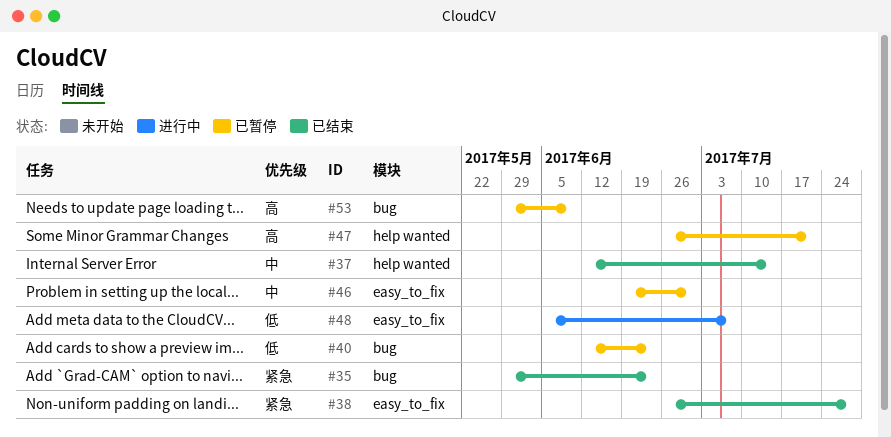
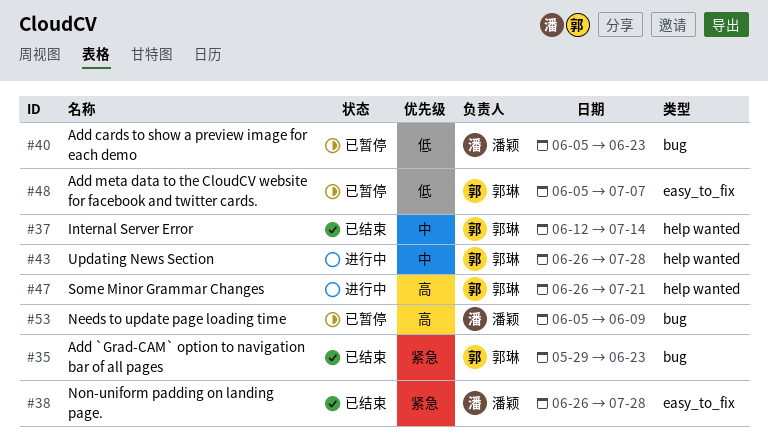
#40, start: Jun 12 -> Jun 5
#43: none -> present
#46: present -> none
#47, status: 已暂停 -> 进行中
#48, status: 进行中 -> 已暂停
#53, start: May 29 -> Jun 5

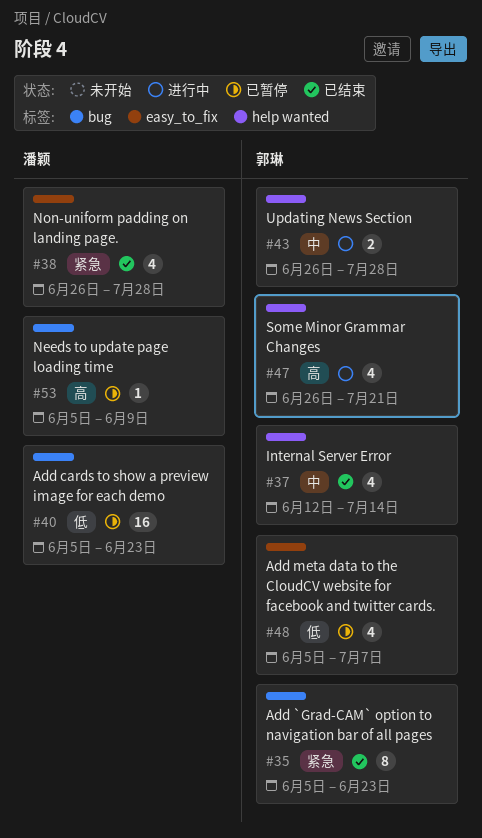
#35, start: May 29 -> Jun 5

